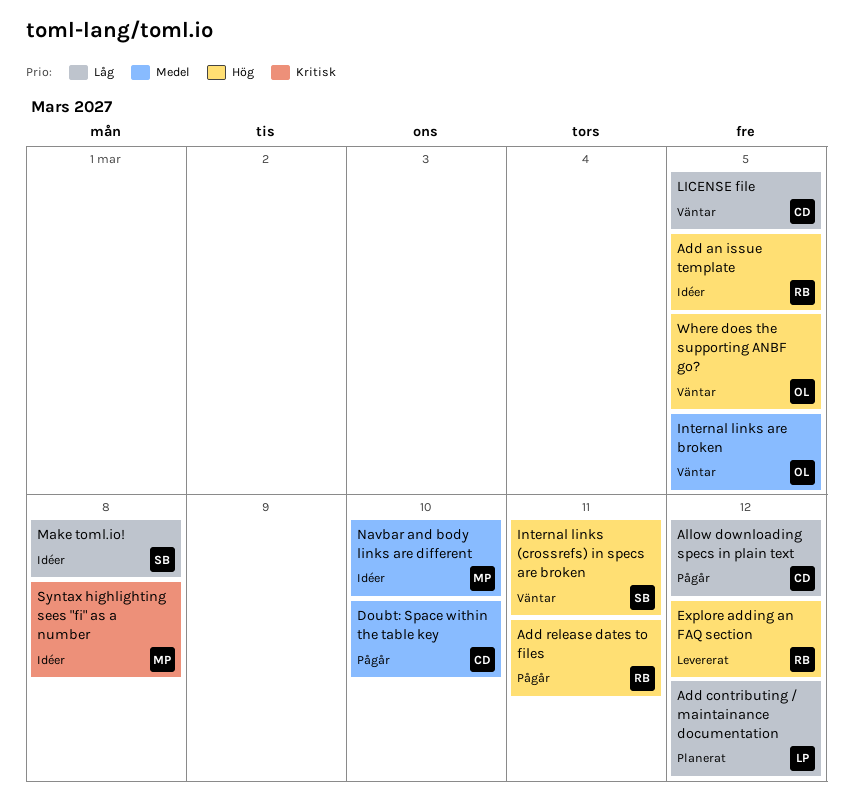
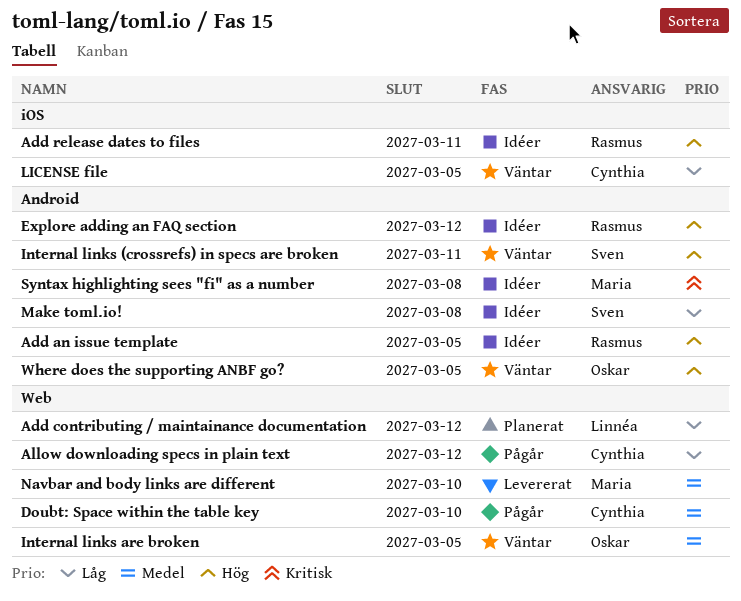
Add release dates to files, status: Pågår -> Idéer
Explore adding an FAQ section, status: Levererat -> Idéer
Navbar and body links are different, status: Idéer -> Levererat

